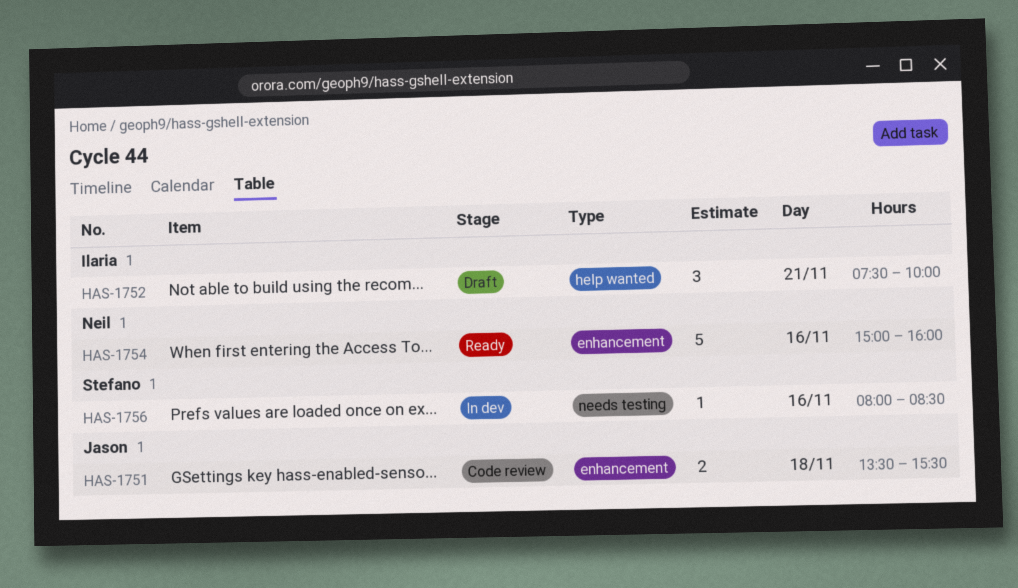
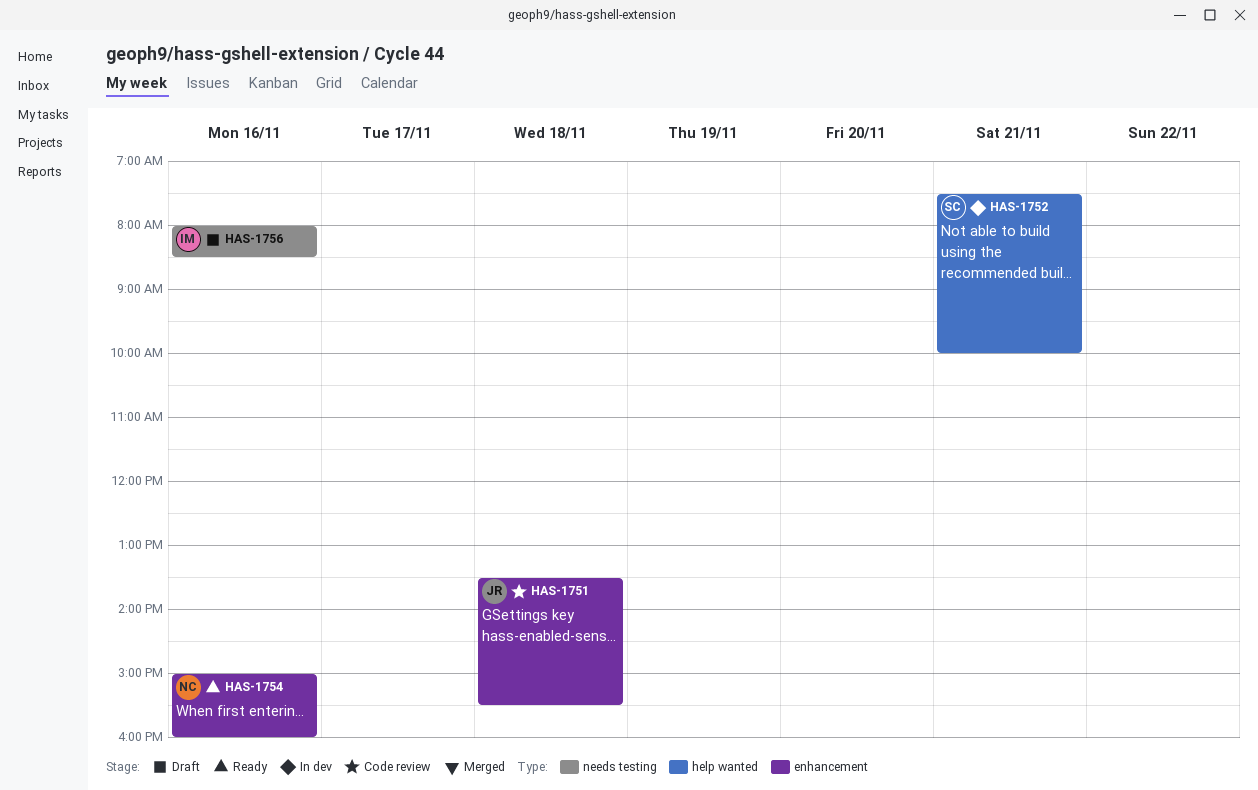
HAS-1752, status: Draft -> In dev
HAS-1752, owner: Ilaria -> Stefano
HAS-1756, status: In dev -> Draft
HAS-1756, owner: Stefano -> Ilaria

